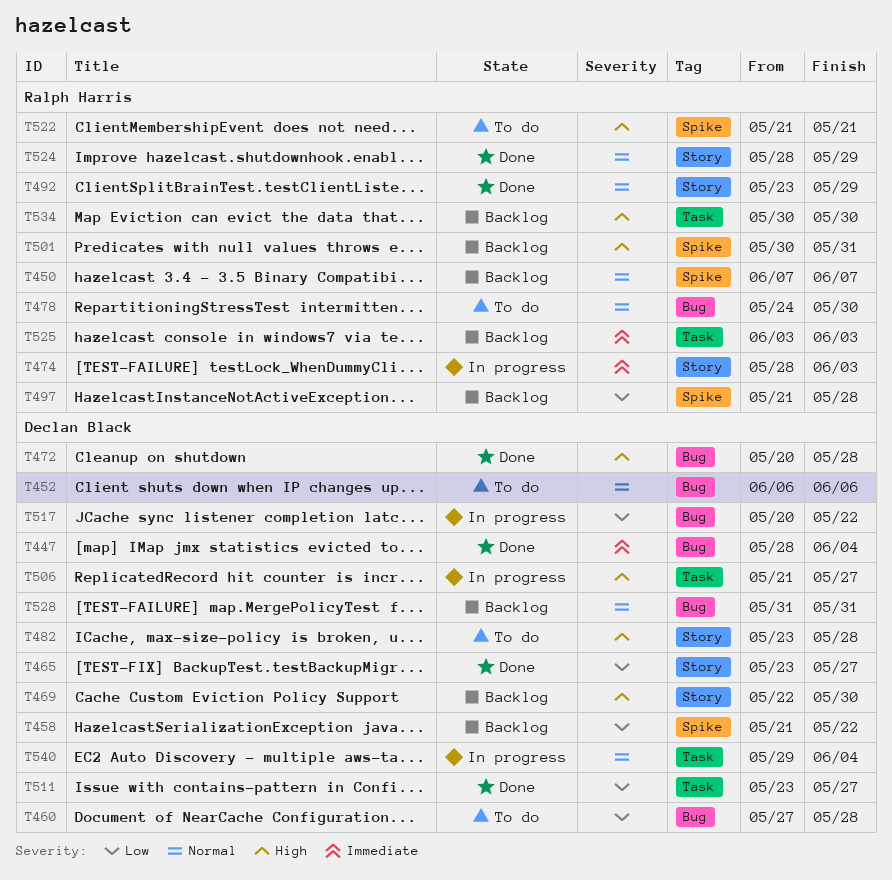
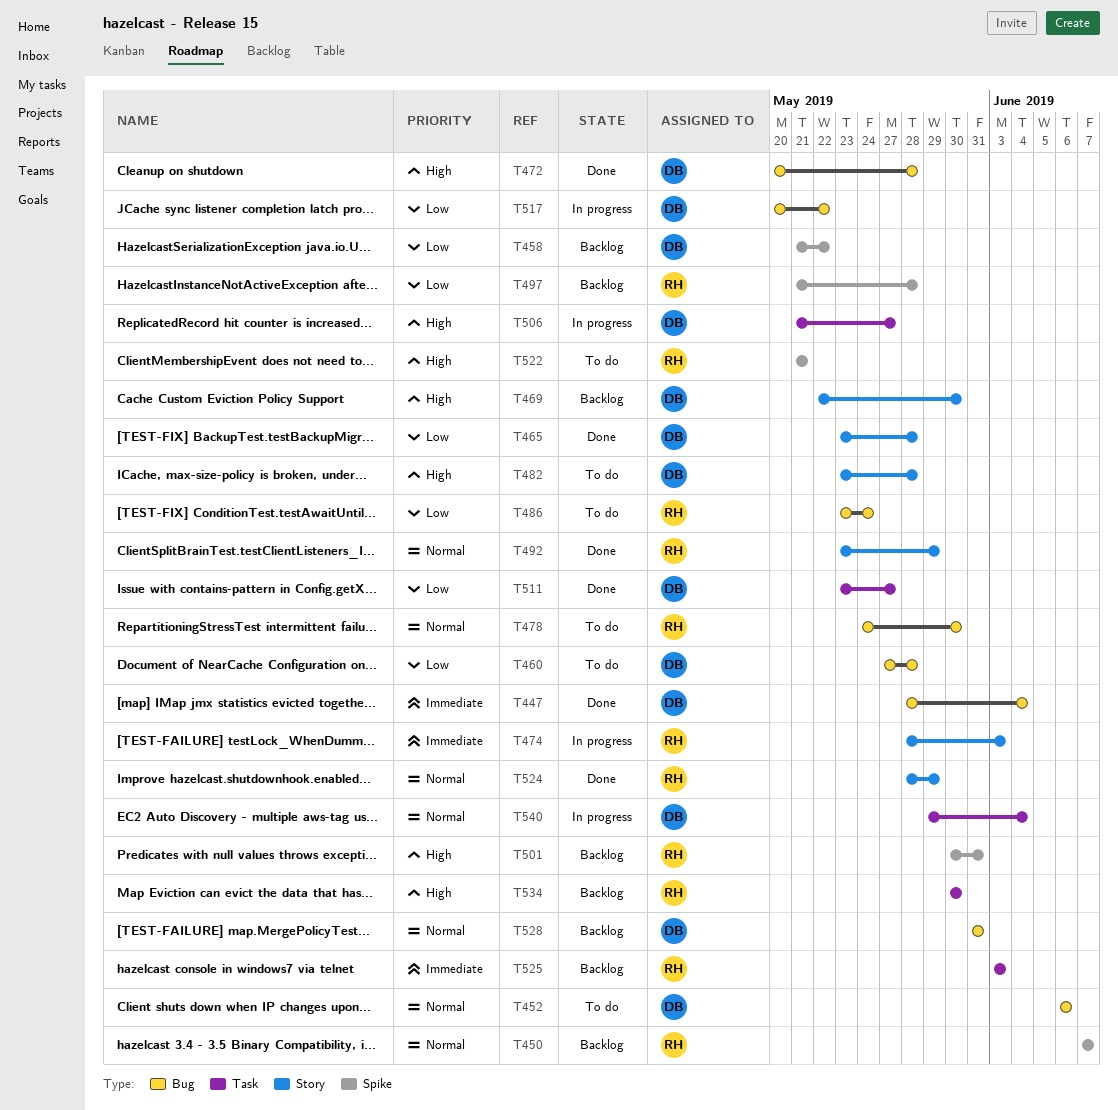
T465, due: May 27 -> May 28
T486: none -> present

